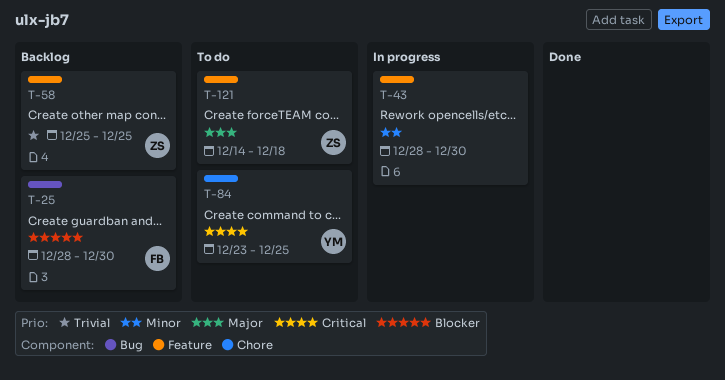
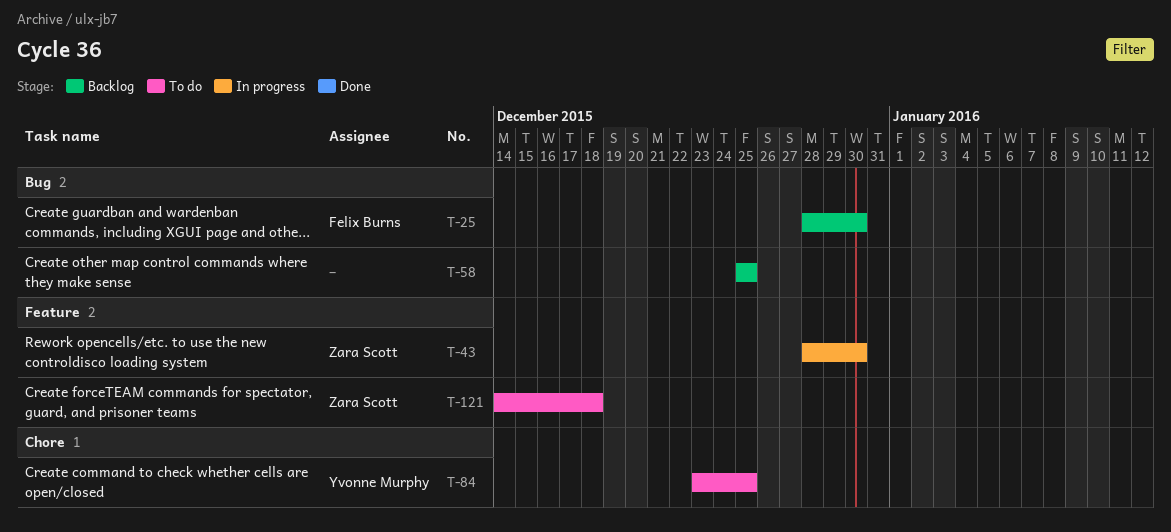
T-43, owner: none -> Zara Scott
T-58, owner: Zara Scott -> none
T-58, label: Feature -> Bug

